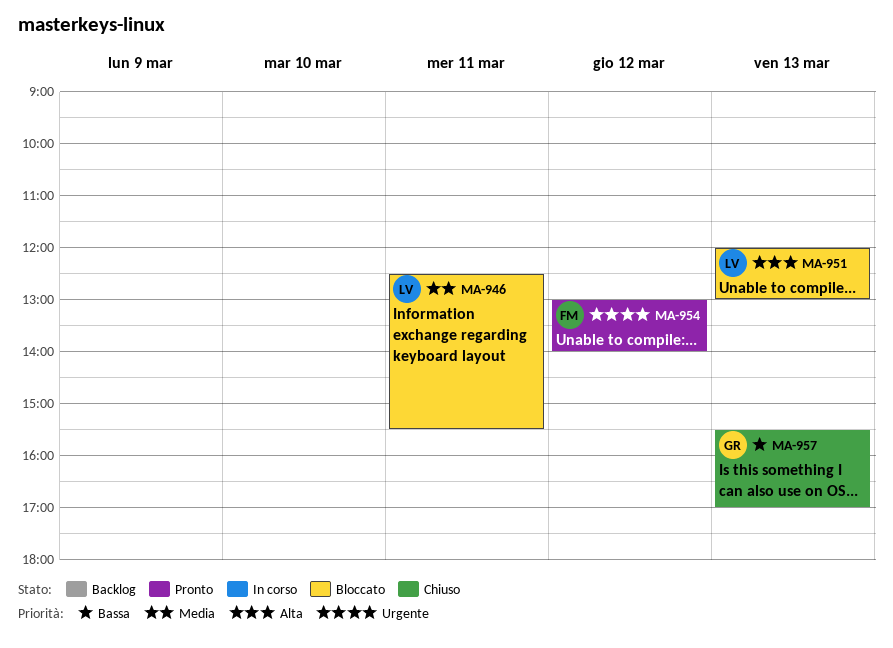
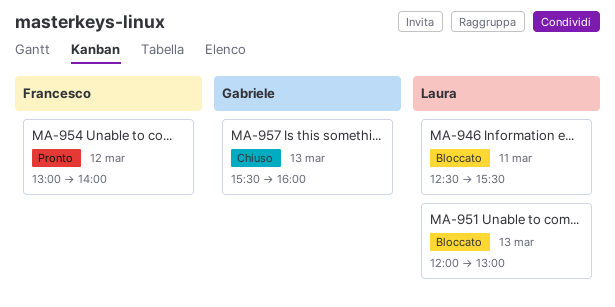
MA-957, ends: 17:00 -> 16:00

